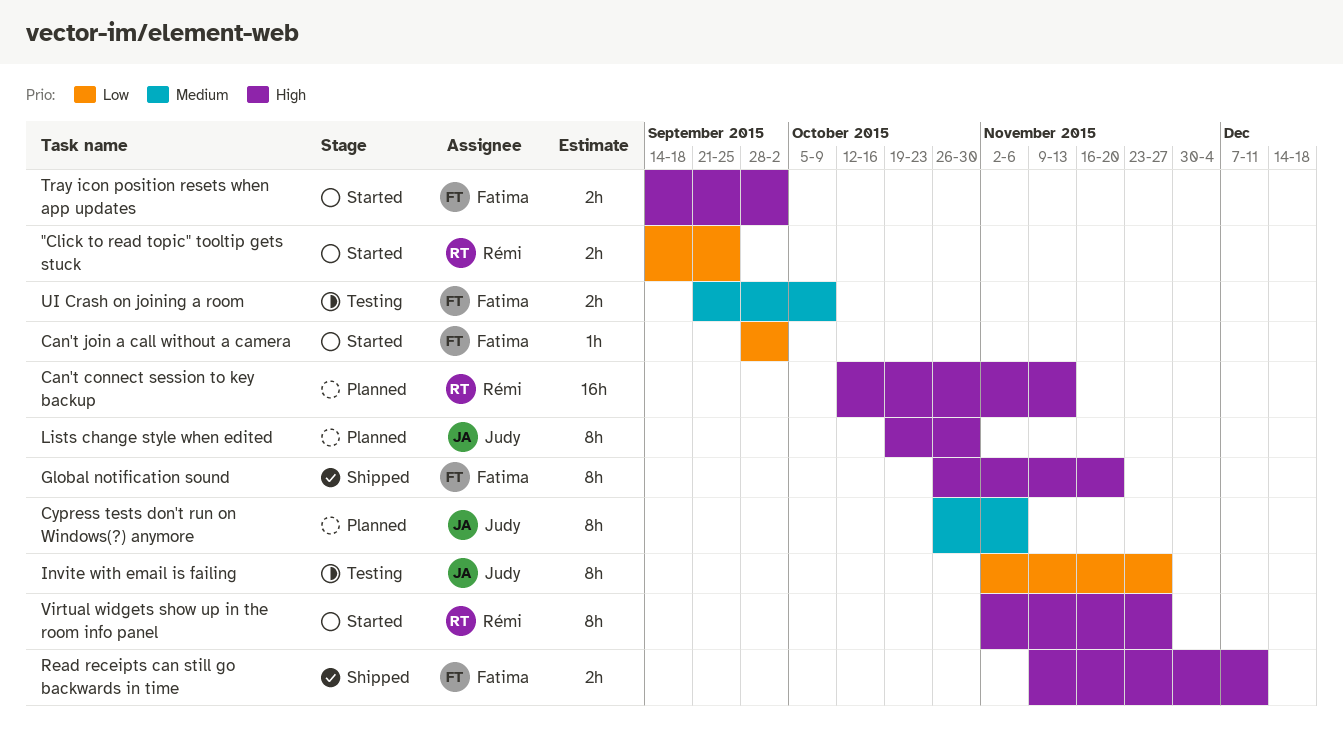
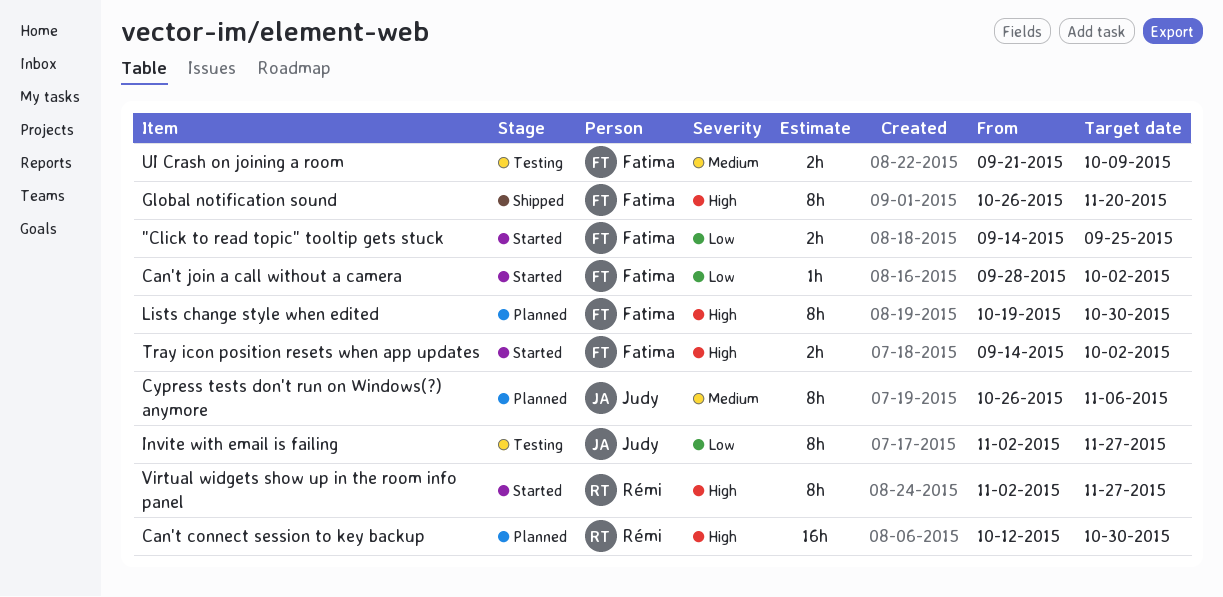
"Click to read topic" tooltip gets stuck, owner: Rémi -> Fatima
Can't connect session to key backup, due: Nov 13 -> Oct 30
Lists change style when edited, owner: Judy -> Fatima
Read receipts can still go backwards in time: present -> none

